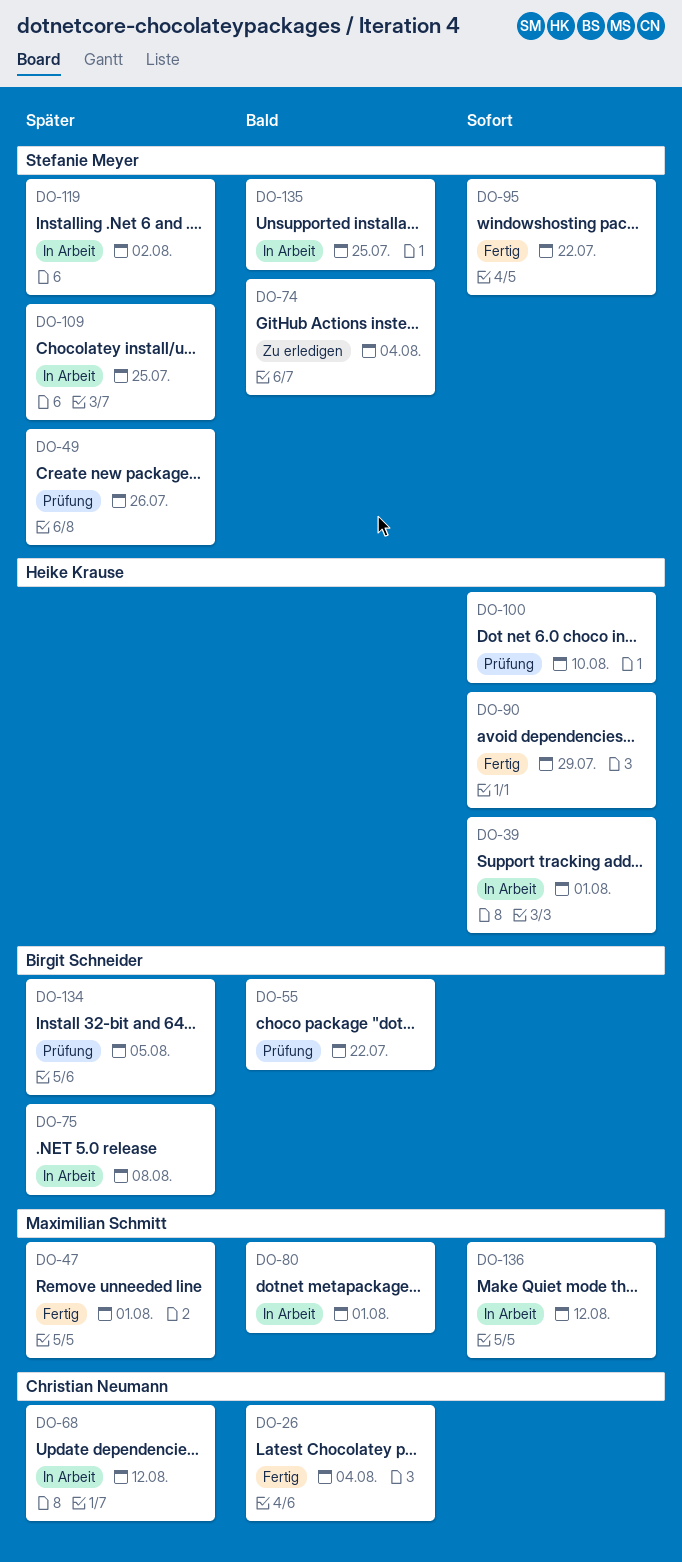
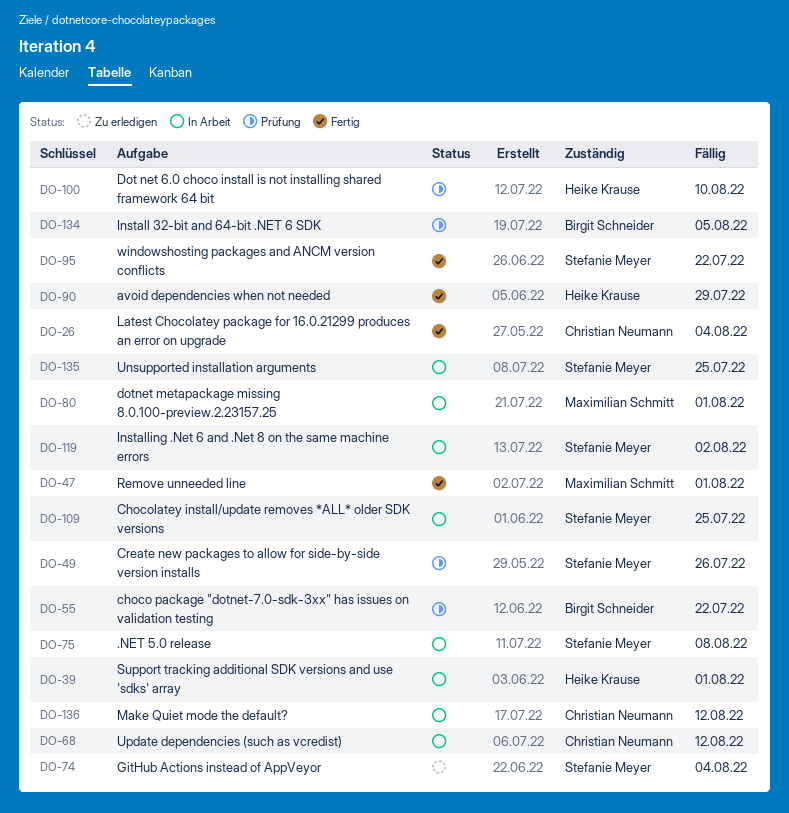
DO-75, owner: Birgit Schneider -> Stefanie Meyer
DO-136, owner: Maximilian Schmitt -> Christian Neumann

